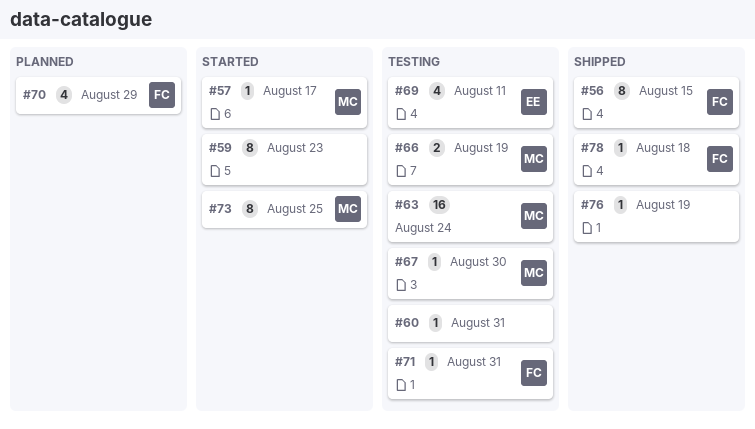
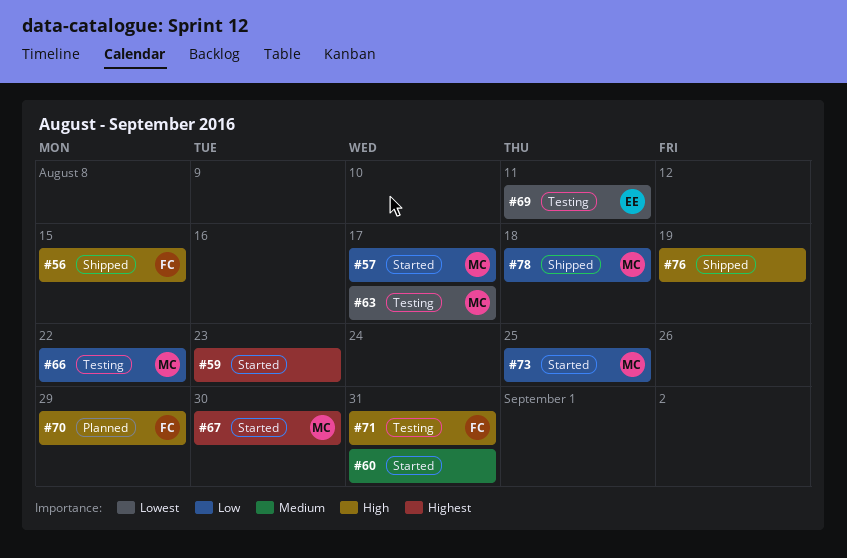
#60, status: Testing -> Started
#63, due: Aug 24 -> Aug 17
#66, due: Aug 19 -> Aug 22
#67, status: Testing -> Started
#78, owner: FC -> MC

